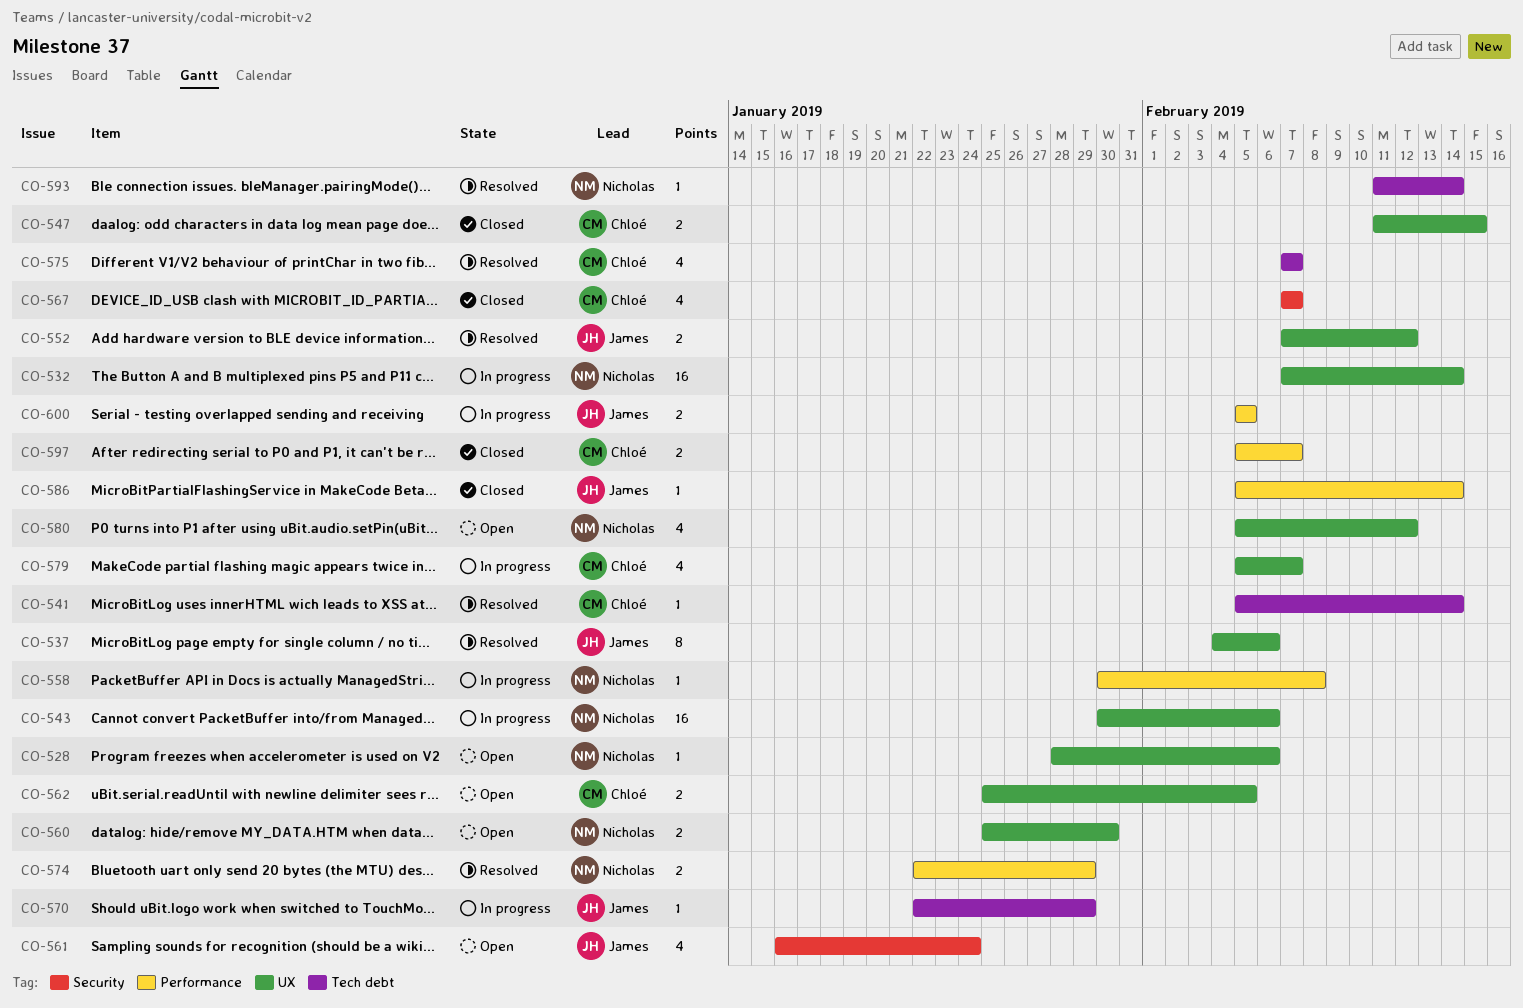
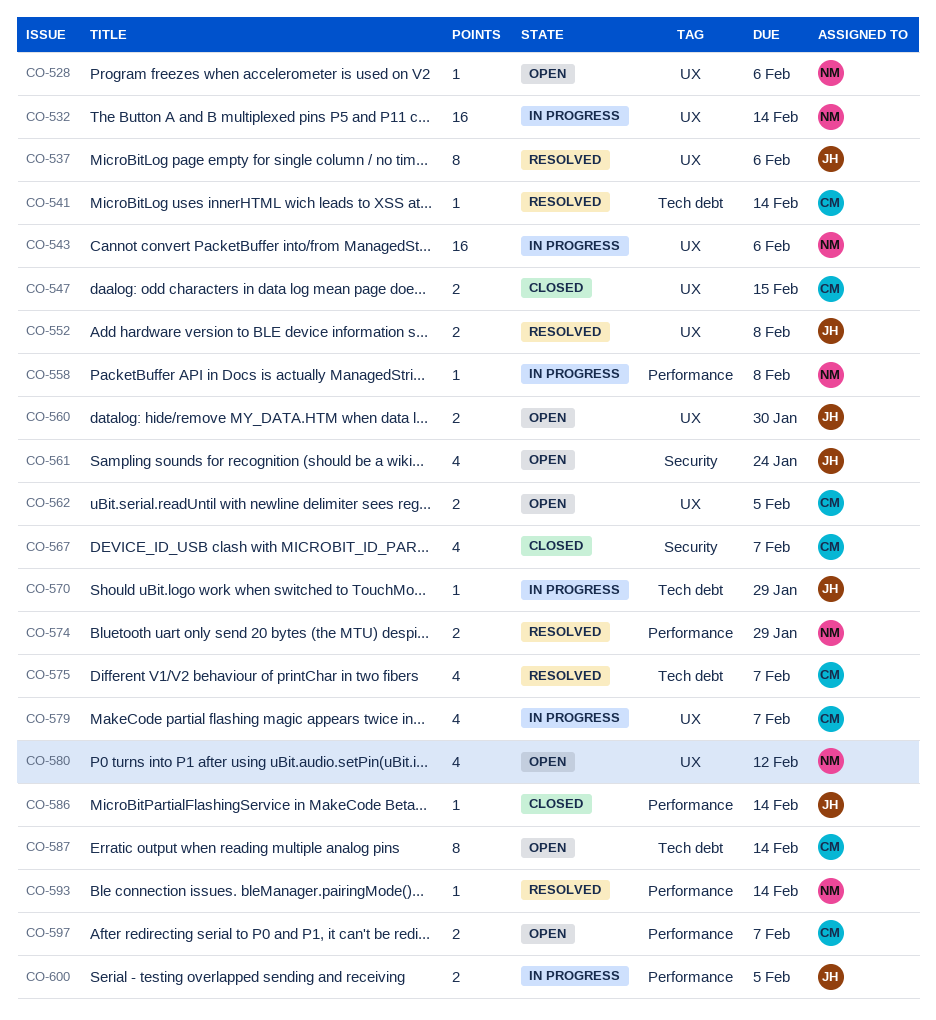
CO-552, due: Feb 12 -> Feb 8
CO-560, owner: Nicholas -> James
CO-587: none -> present
CO-593, label: Tech debt -> Performance
CO-597, status: Closed -> Open

